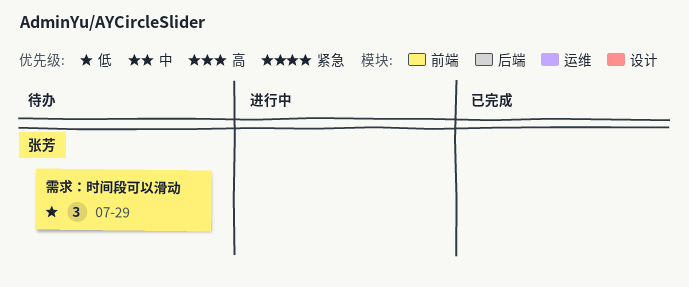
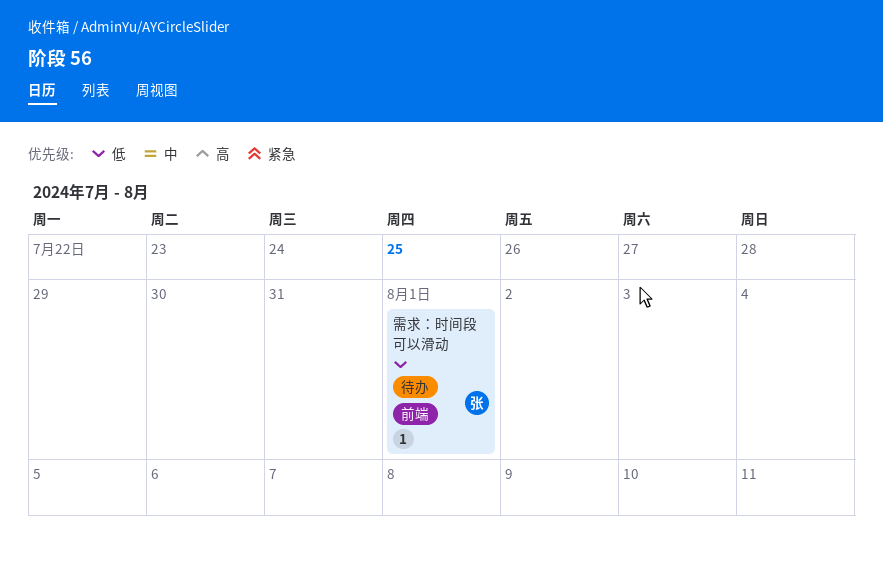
需求：时间段可以滑动, estimate: 3 -> 1
需求：时间段可以滑动, due: Jul 29 -> Aug 1

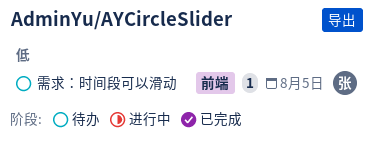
需求：时间段可以滑动, due: Aug 1 -> Aug 5

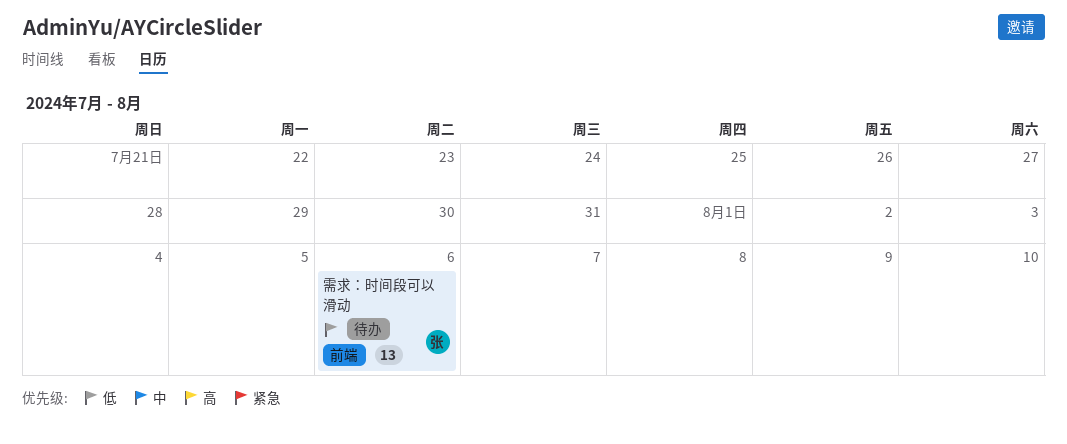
需求：时间段可以滑动, estimate: 1 -> 13
需求：时间段可以滑动, due: Aug 5 -> Aug 6

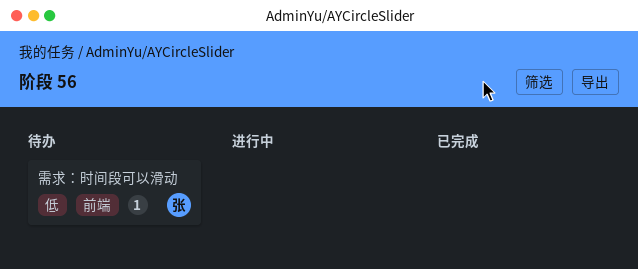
需求：时间段可以滑动, estimate: 13 -> 1

